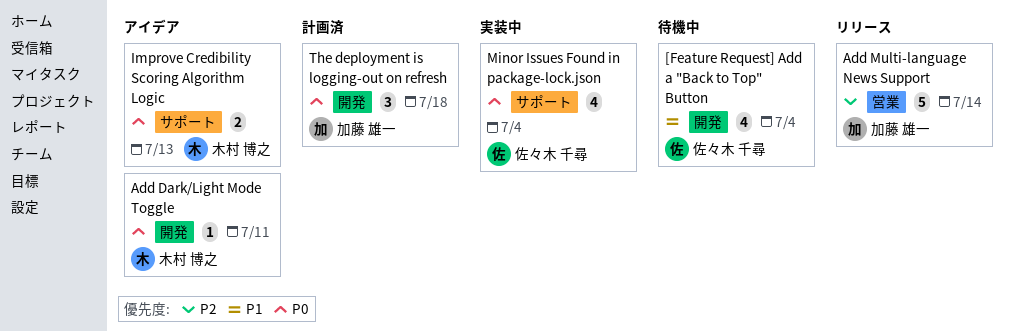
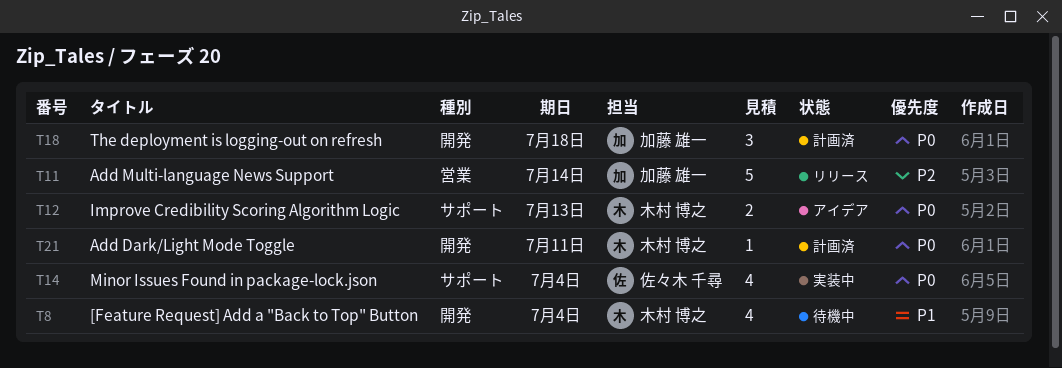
[Feature Request] Add a "Back to Top" Button, owner: 佐々木 千尋 -> 木村 博之
Add Dark/Light Mode Toggle, status: アイデア -> 計画済

